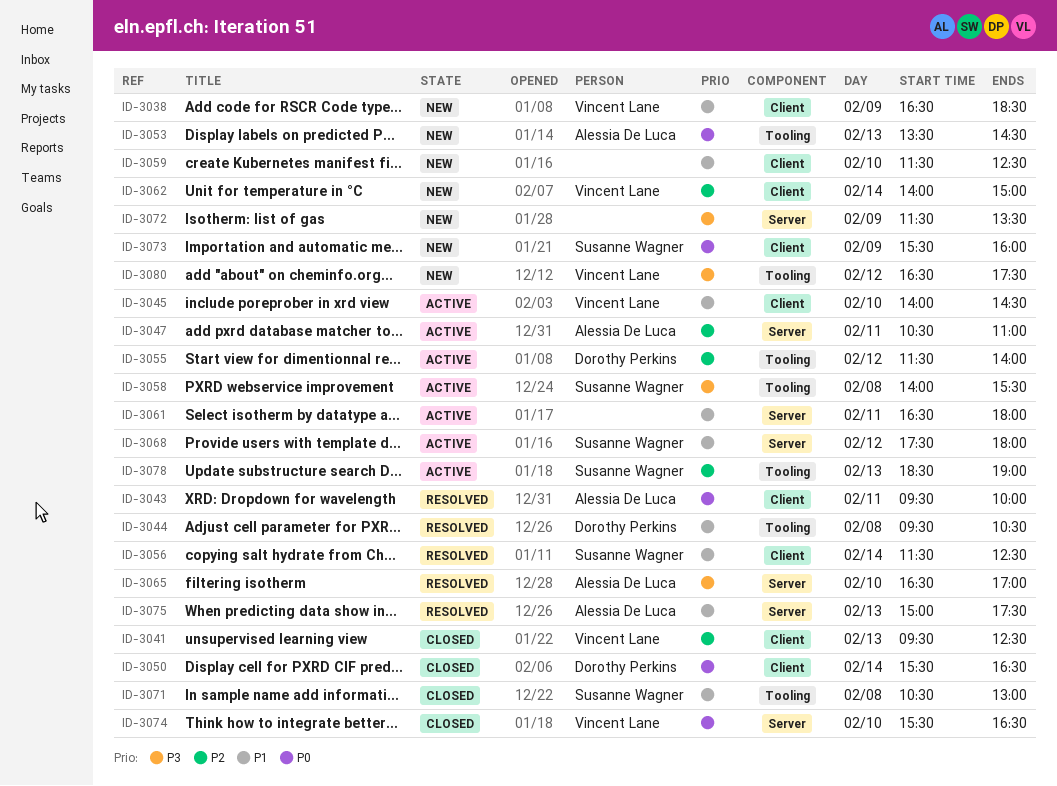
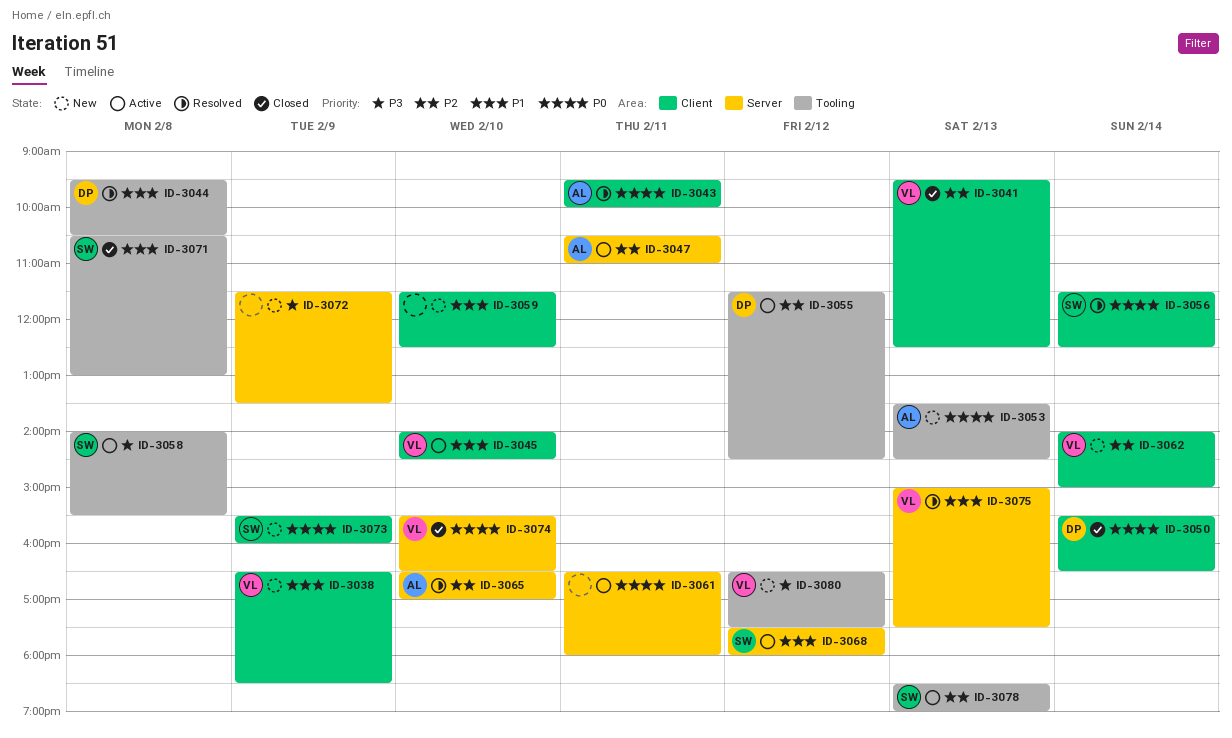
ID-3055, ends: 14:00 -> 14:30
ID-3056, priority: P1 -> P0
ID-3061, priority: P1 -> P0
ID-3065, priority: P3 -> P2
ID-3075, owner: Alessia De Luca -> Vincent Lane

